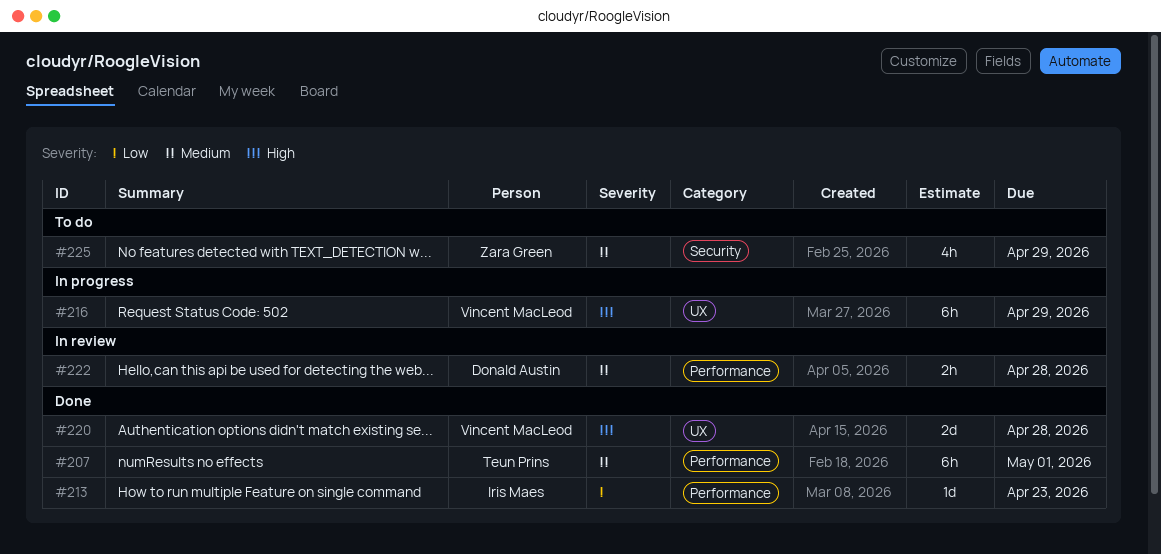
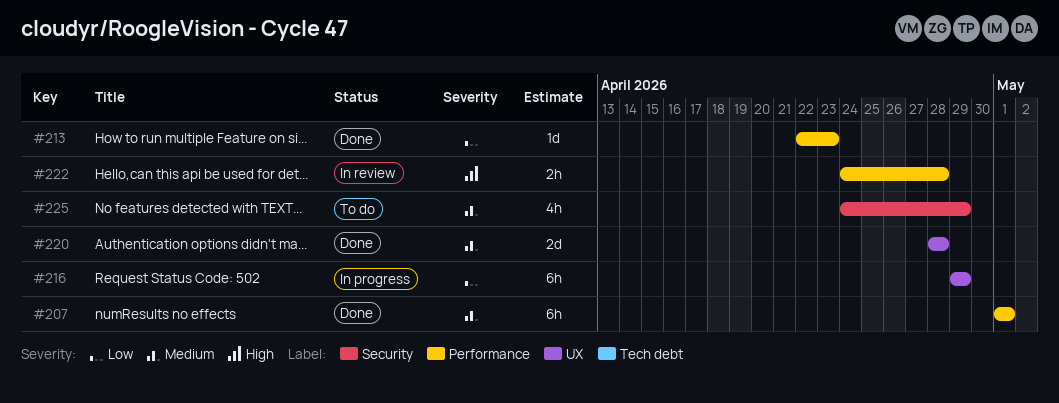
#216, priority: High -> Low
#220, priority: High -> Medium
#222, priority: Medium -> High

